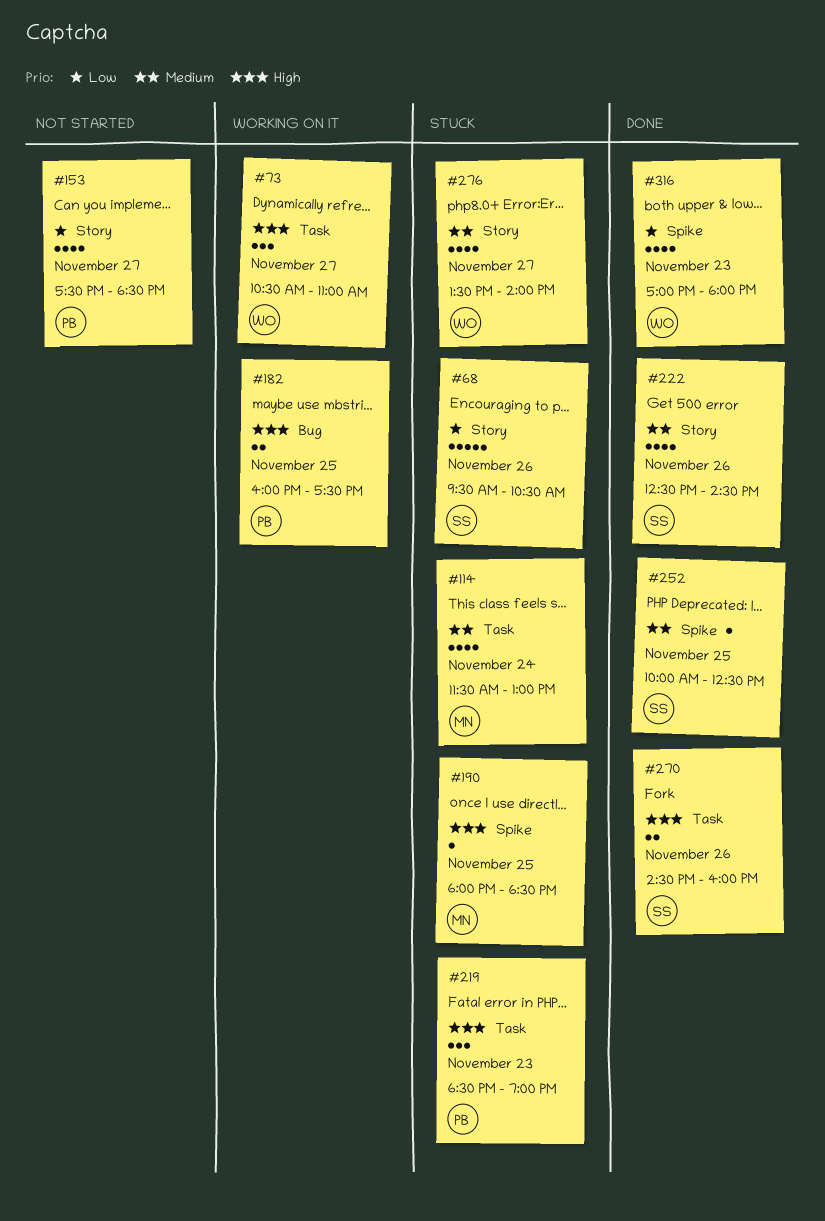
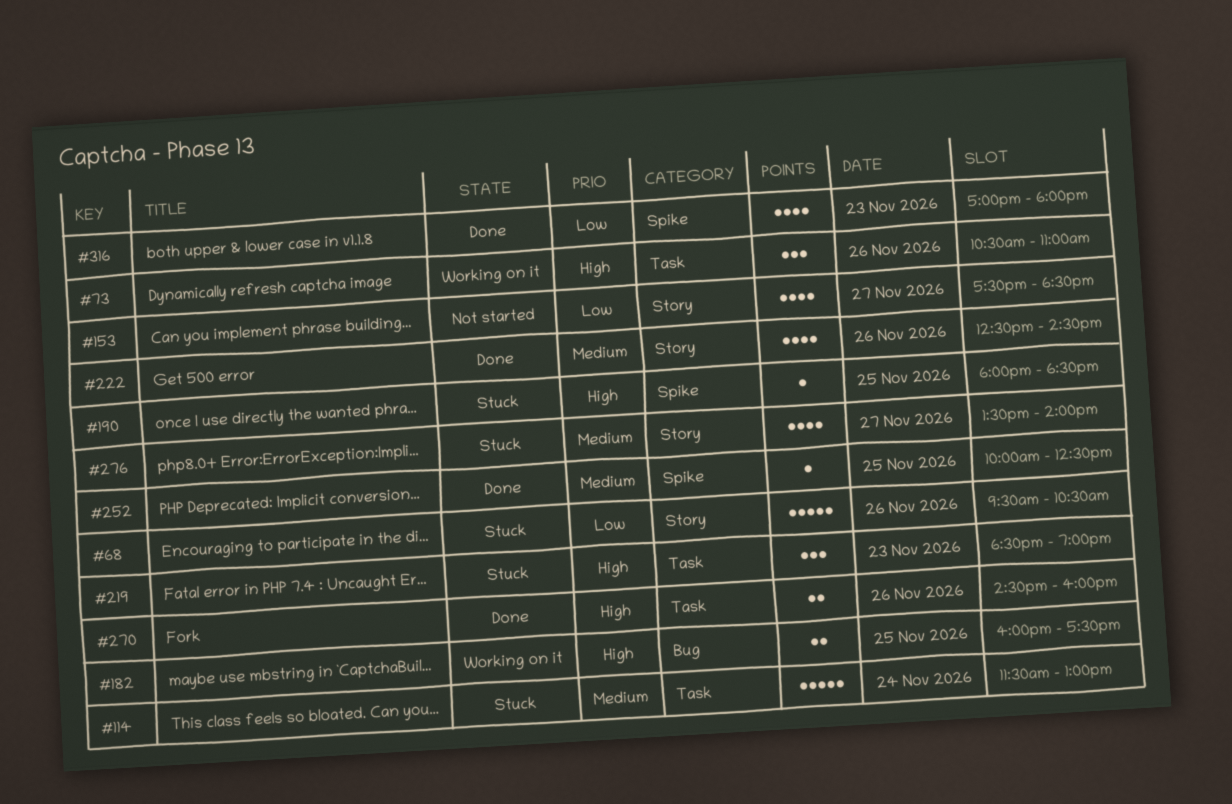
#73, day: Nov 27 -> Nov 26
#114, estimate: 4 -> 5

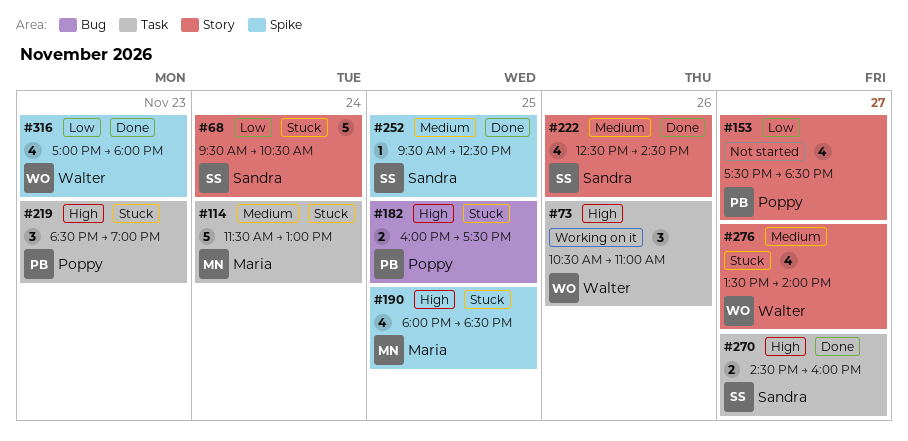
#68, day: Nov 26 -> Nov 24
#182, status: Working on it -> Stuck
#190, estimate: 1 -> 4
#252, begins: 10:00 -> 09:30
#270, day: Nov 26 -> Nov 27

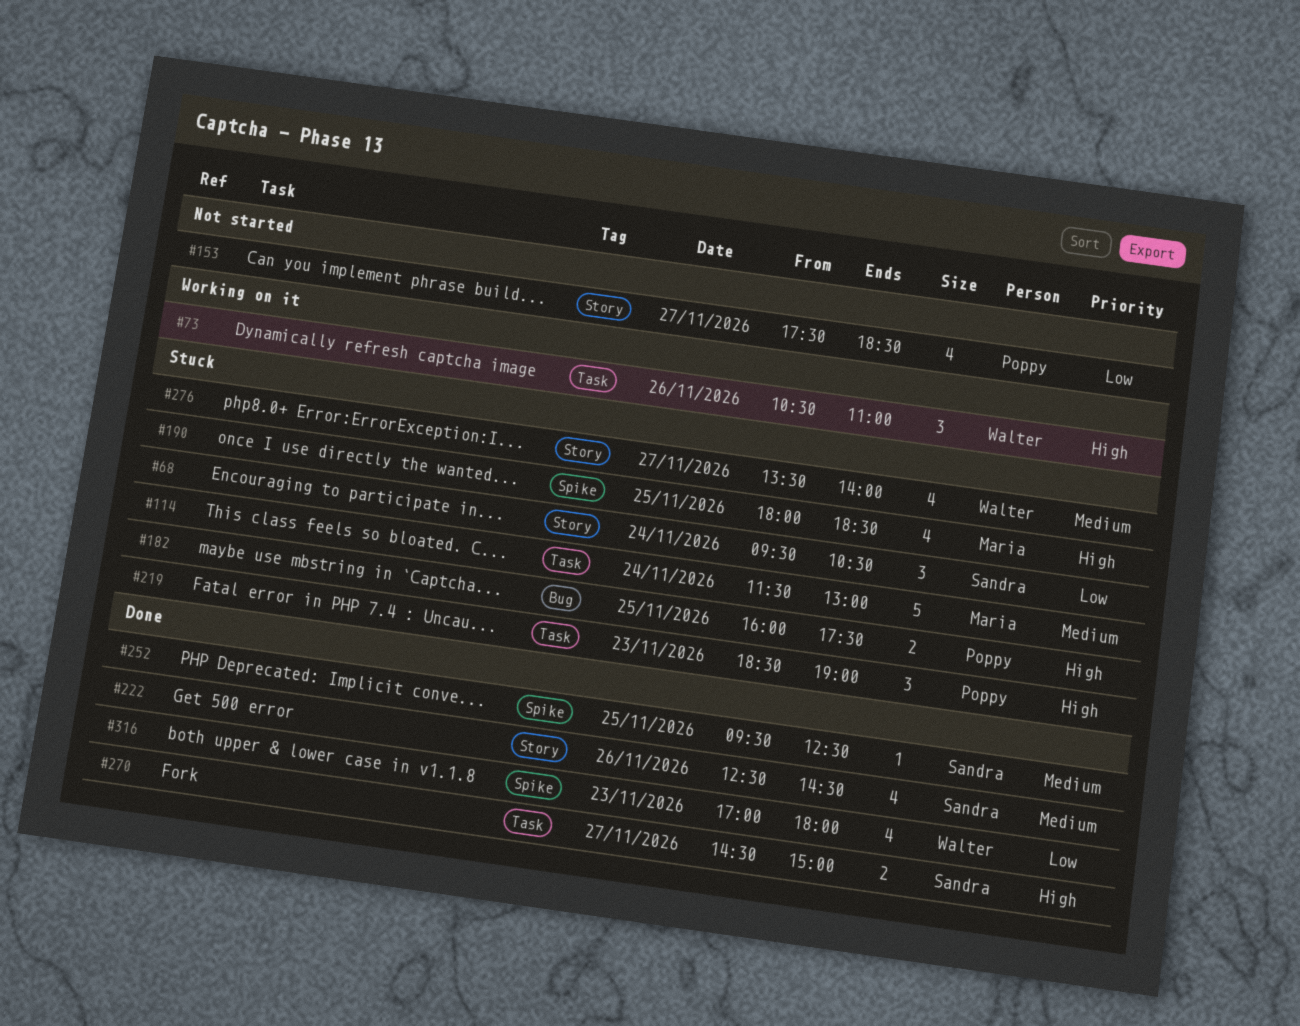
#68, estimate: 5 -> 3
#270, ends: 16:00 -> 15:00

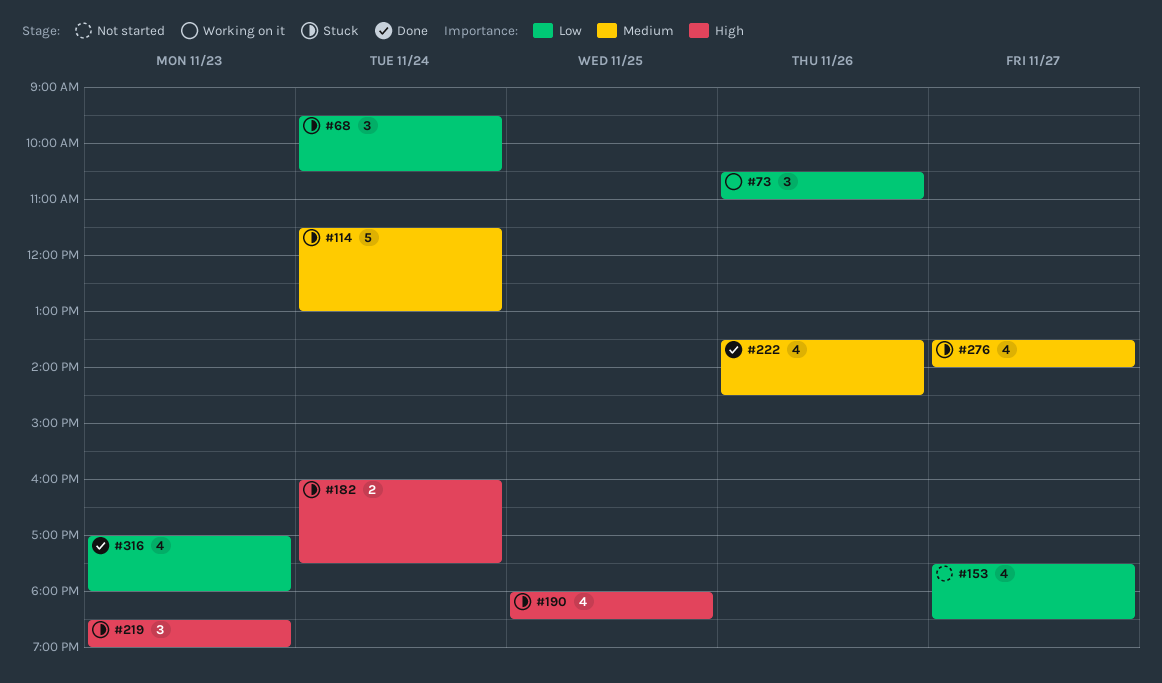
#73, priority: High -> Low
#182, day: Nov 25 -> Nov 24
#222, begins: 12:30 -> 13:30
#252: present -> none
#270: present -> none

